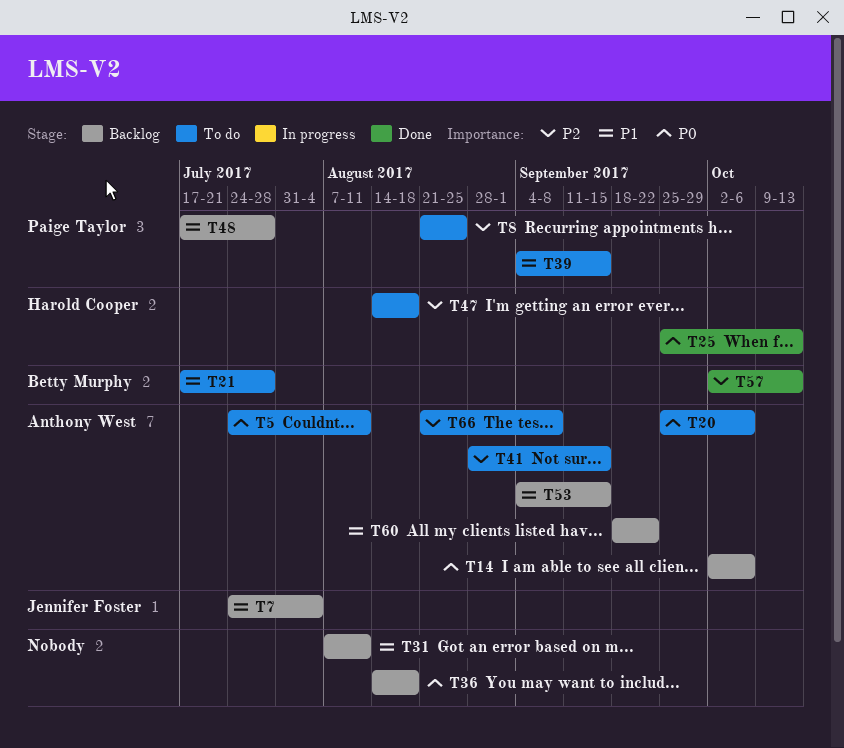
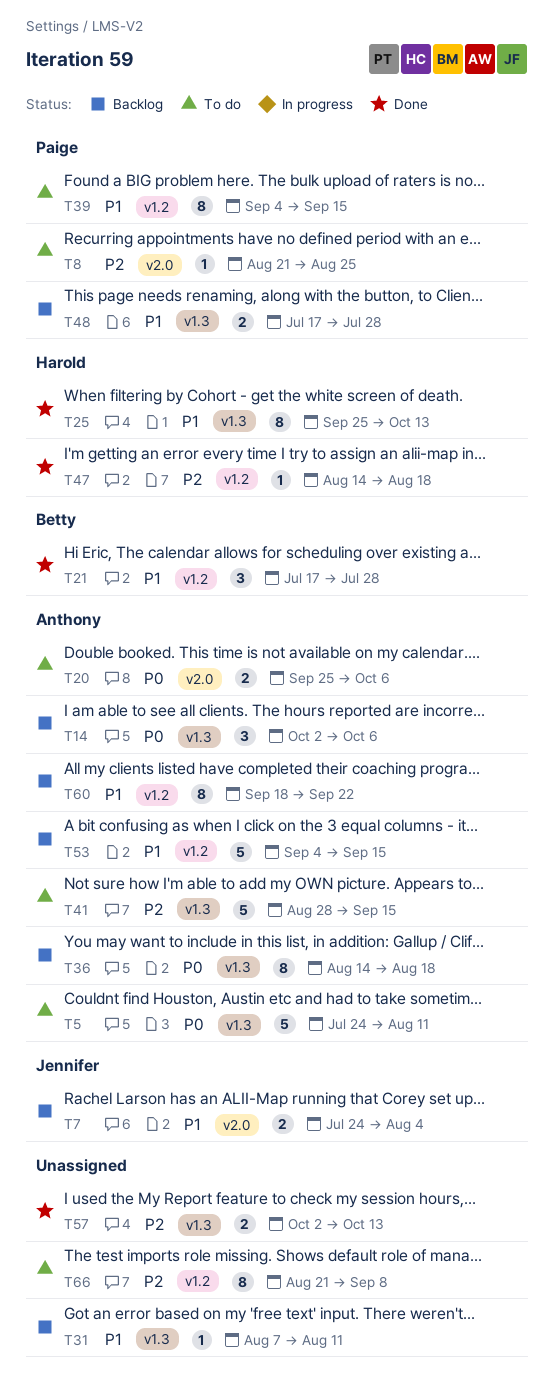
T21, status: To do -> Done
T25, priority: P0 -> P1
T36, owner: none -> Anthony West
T47, status: To do -> Done
T57, owner: Betty Murphy -> none
T66, owner: Anthony West -> none

